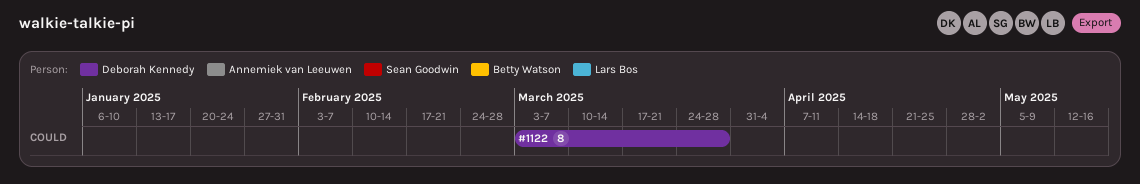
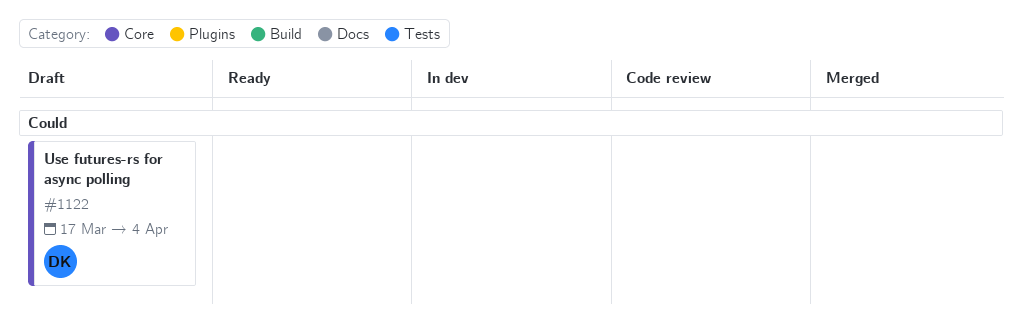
#1122, start: Mar 3 -> Mar 17
#1122, due: Mar 28 -> Apr 4

